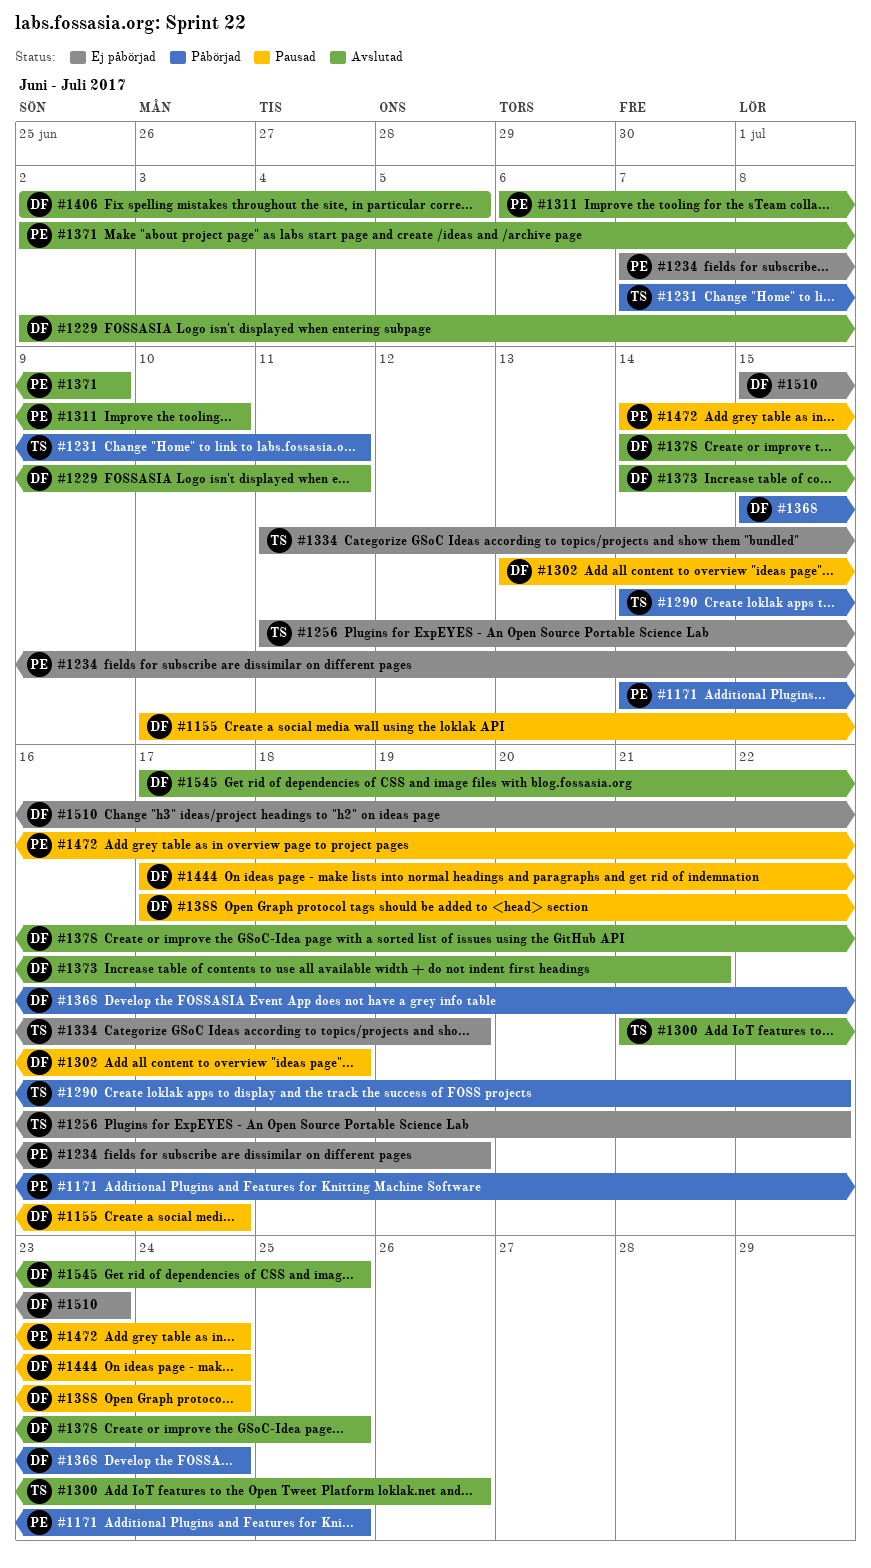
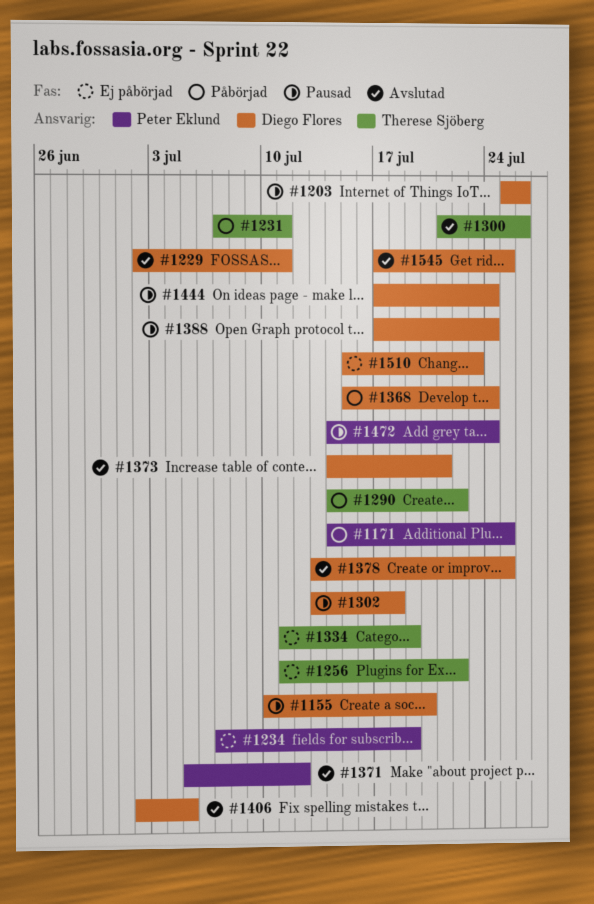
#1155, due: Jul 17 -> Jul 20
#1203: none -> present
#1311: present -> none
#1371, start: Jul 2 -> Jul 5
#1371, due: Jul 9 -> Jul 12
#1378, start: Jul 14 -> Jul 13

